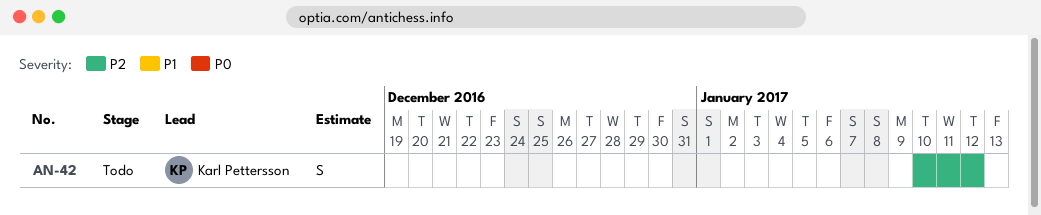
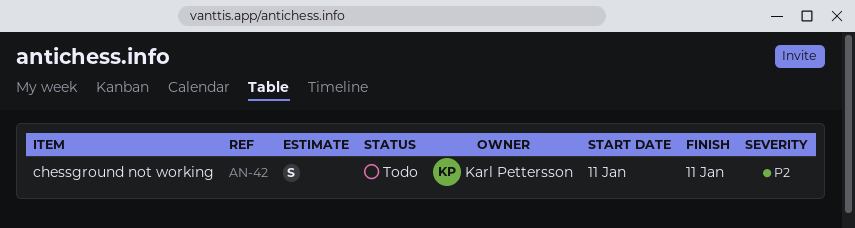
AN-42, start: Jan 10 -> Jan 11
AN-42, due: Jan 12 -> Jan 11

